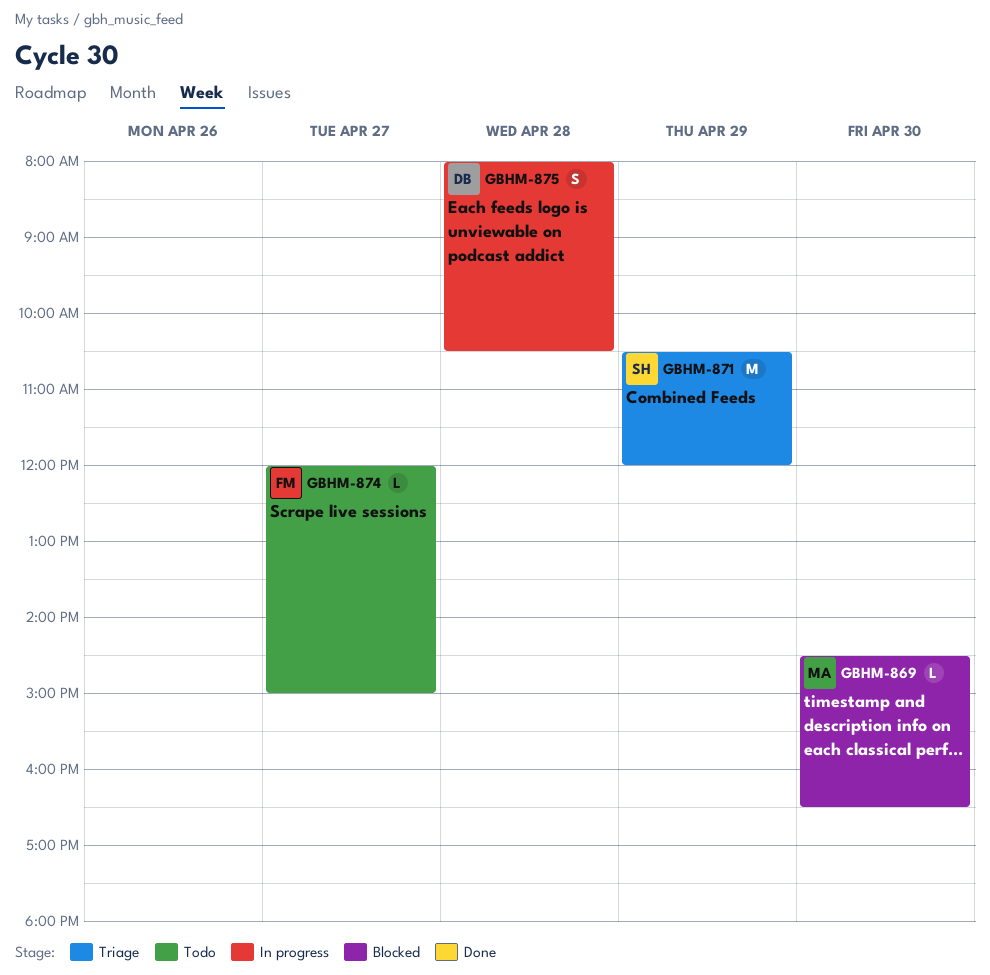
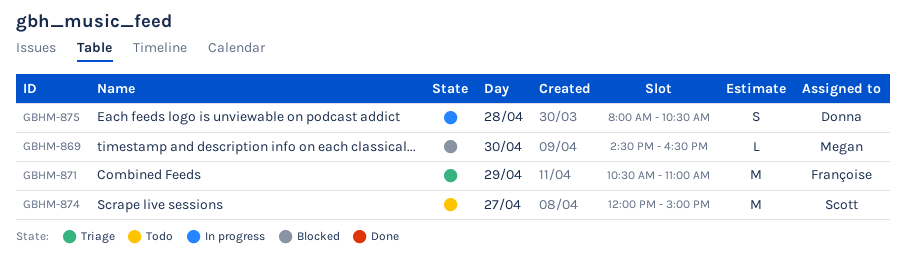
GBHM-871, owner: Scott -> Françoise
GBHM-871, ends: 12:00 -> 11:00
GBHM-874, owner: Françoise -> Scott
GBHM-874, estimate: L -> M

